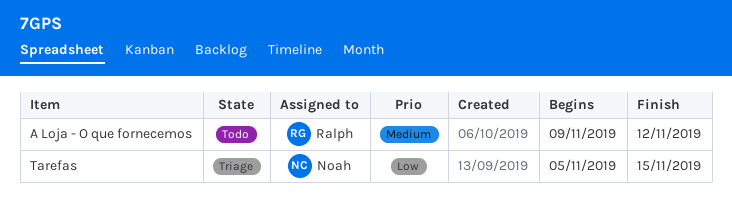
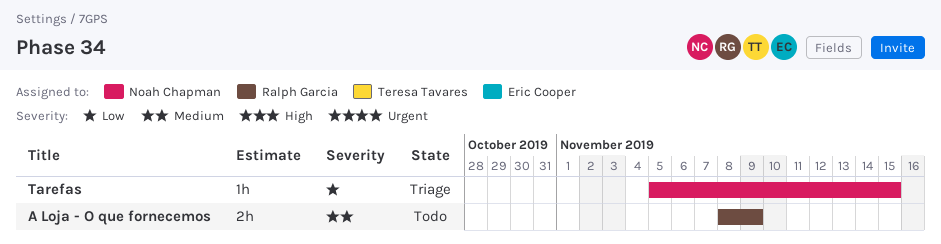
A Loja - O que fornecemos, start: Nov 9 -> Nov 8
A Loja - O que fornecemos, due: Nov 12 -> Nov 9

